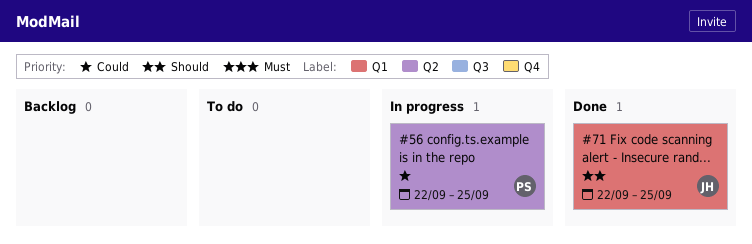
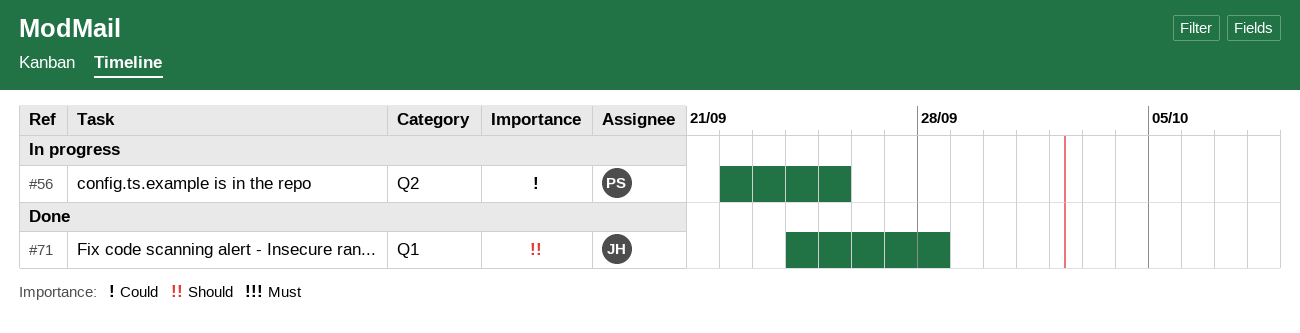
#71, start: Sep 22 -> Sep 24
#71, due: Sep 25 -> Sep 28

